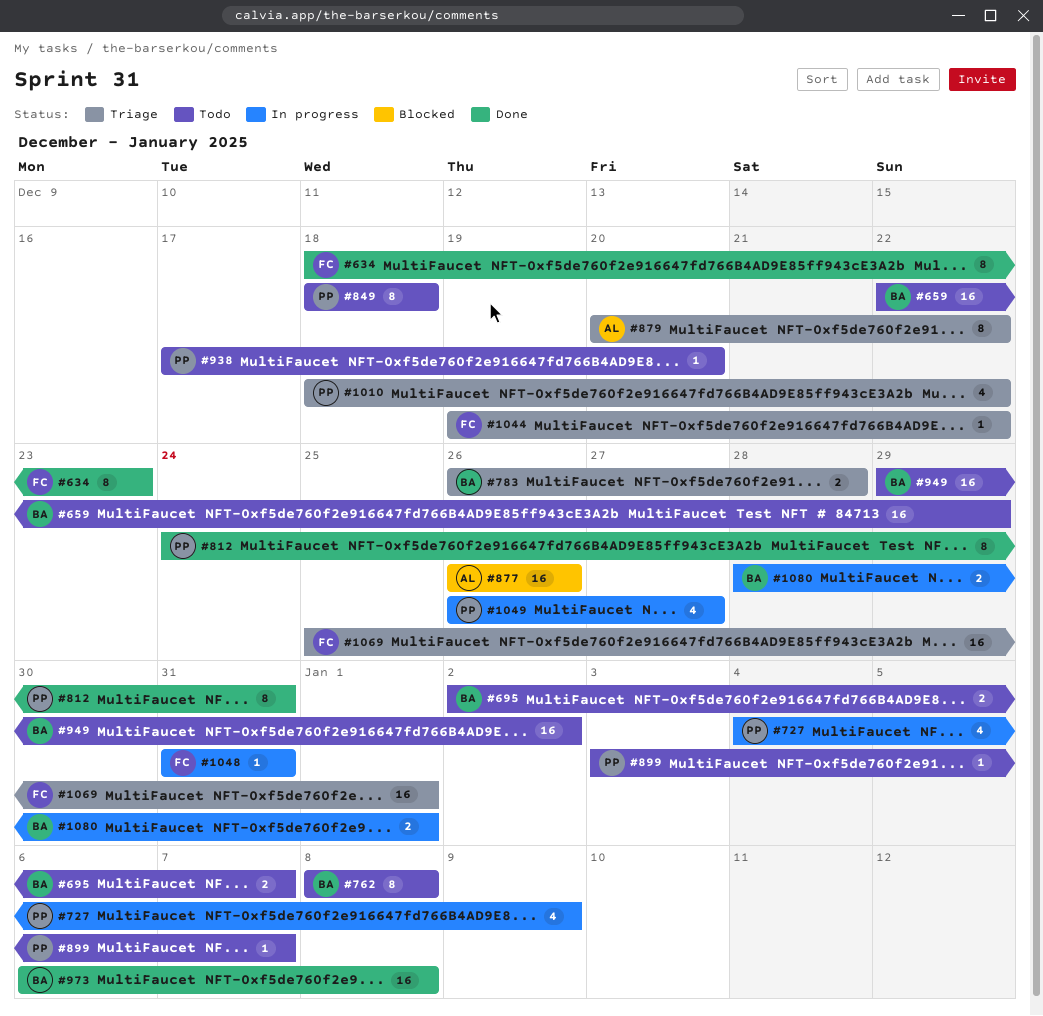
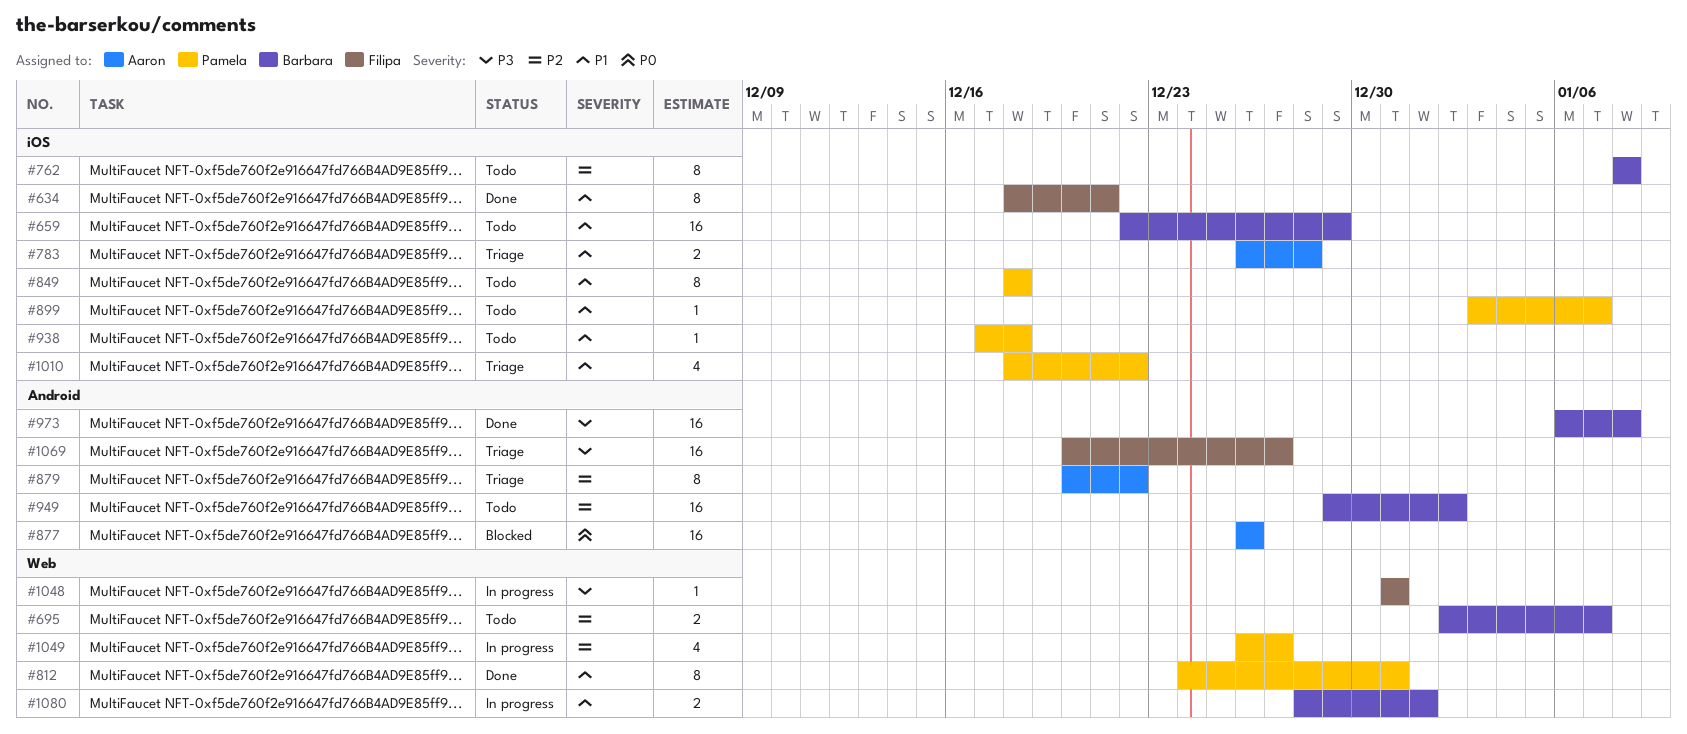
#634, due: Dec 23 -> Dec 21
#727: present -> none
#783, owner: Barbara -> Aaron
#938, due: Dec 20 -> Dec 18
#1044: present -> none
#1069, start: Dec 25 -> Dec 20
#1069, due: Jan 1 -> Dec 27

